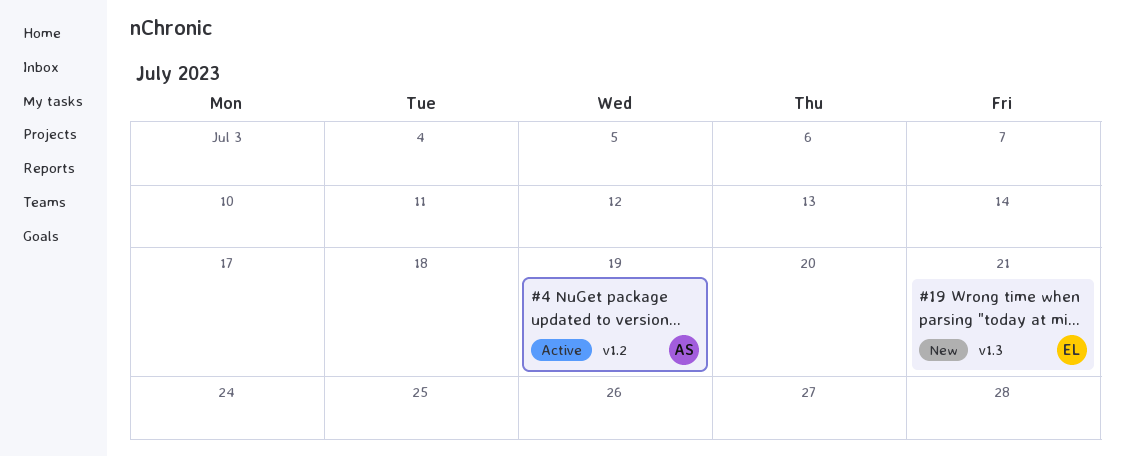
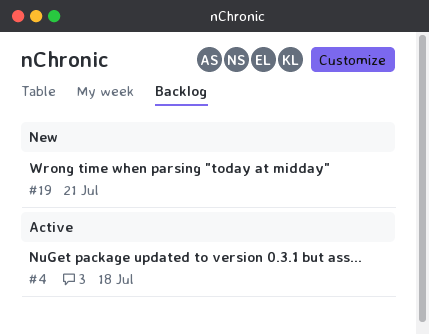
#4, due: Jul 19 -> Jul 18

